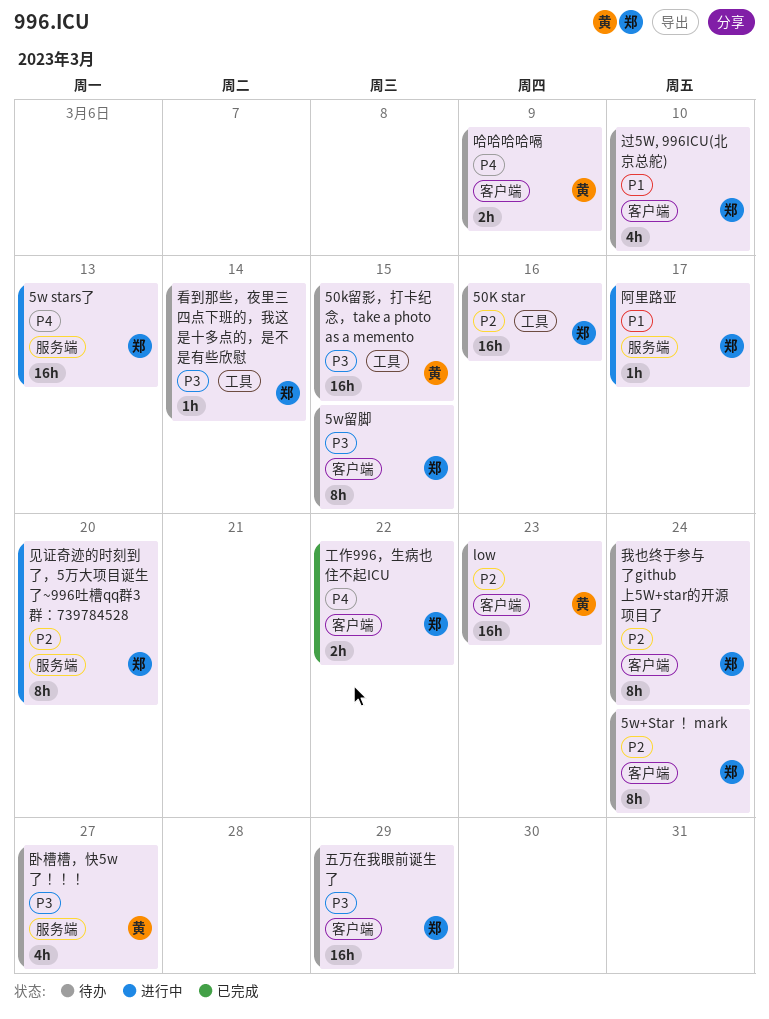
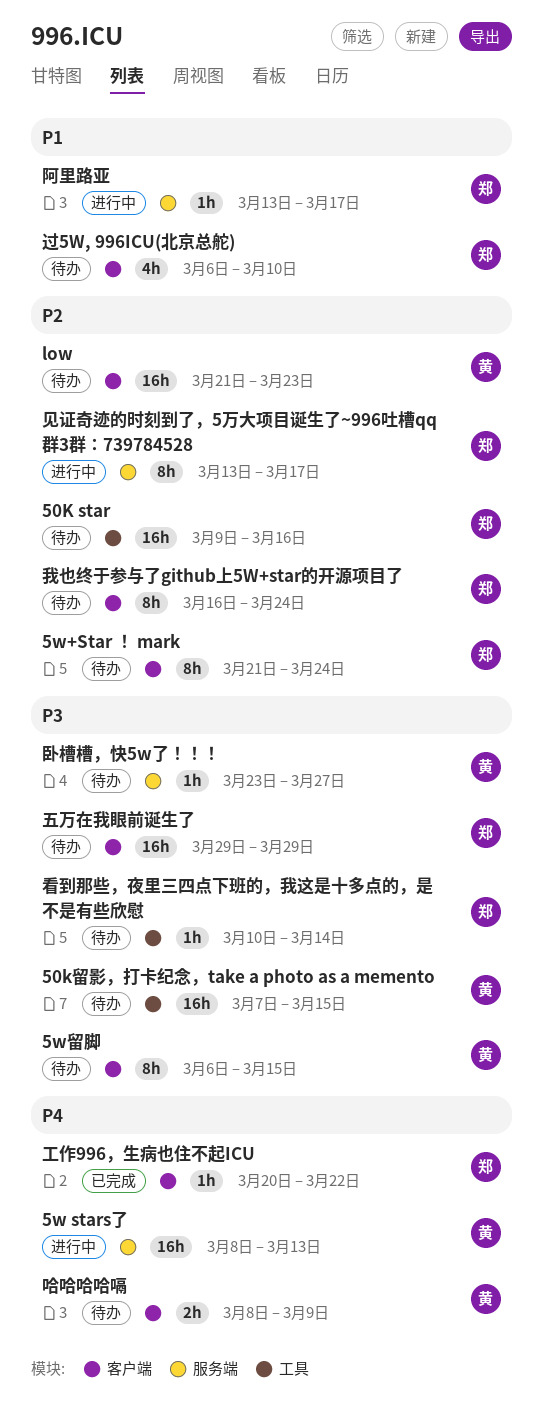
5w stars了, owner: 郑 -> 黄
5w留脚, owner: 郑 -> 黄
卧槽槽，快5w了！！！, estimate: 4h -> 1h
工作996，生病也住不起ICU, estimate: 2h -> 1h
见证奇迹的时刻到了，5万大项目诞生了~996吐槽qq群3群：739784528, due: Mar 20 -> Mar 17

